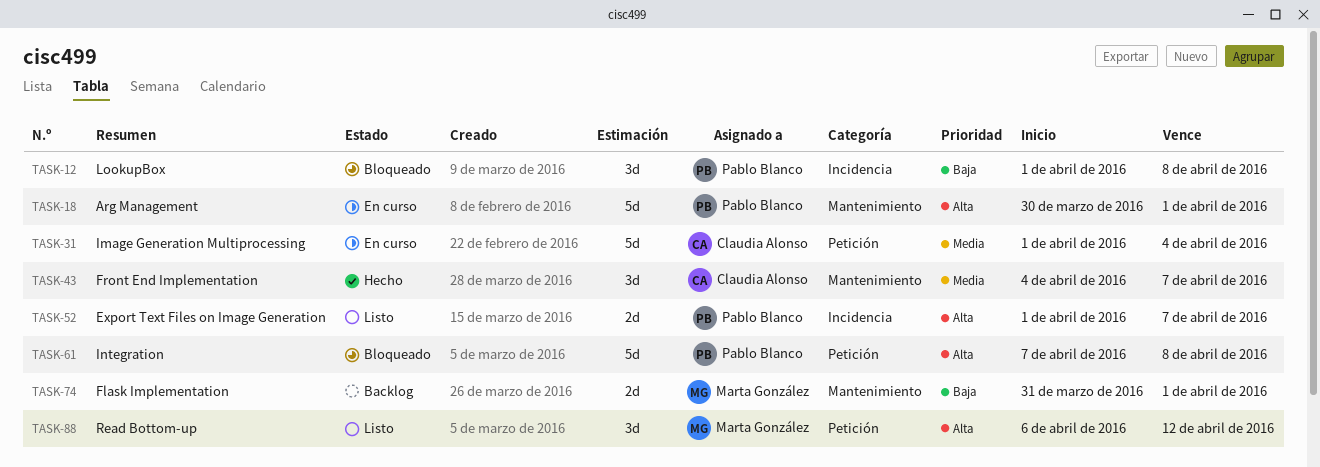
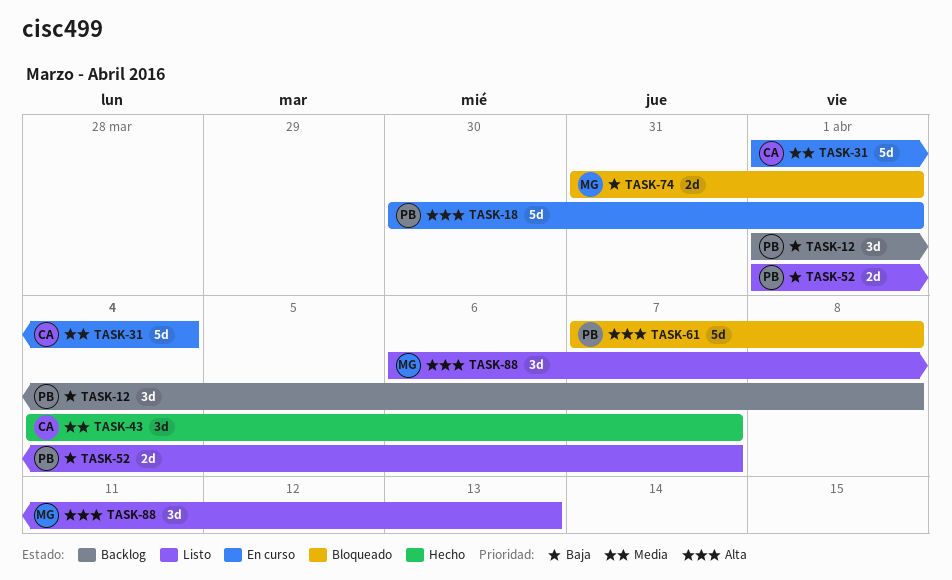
TASK-12, status: Bloqueado -> Backlog
TASK-52, priority: Alta -> Baja
TASK-74, status: Backlog -> Bloqueado
TASK-88, due: Apr 12 -> Apr 13

